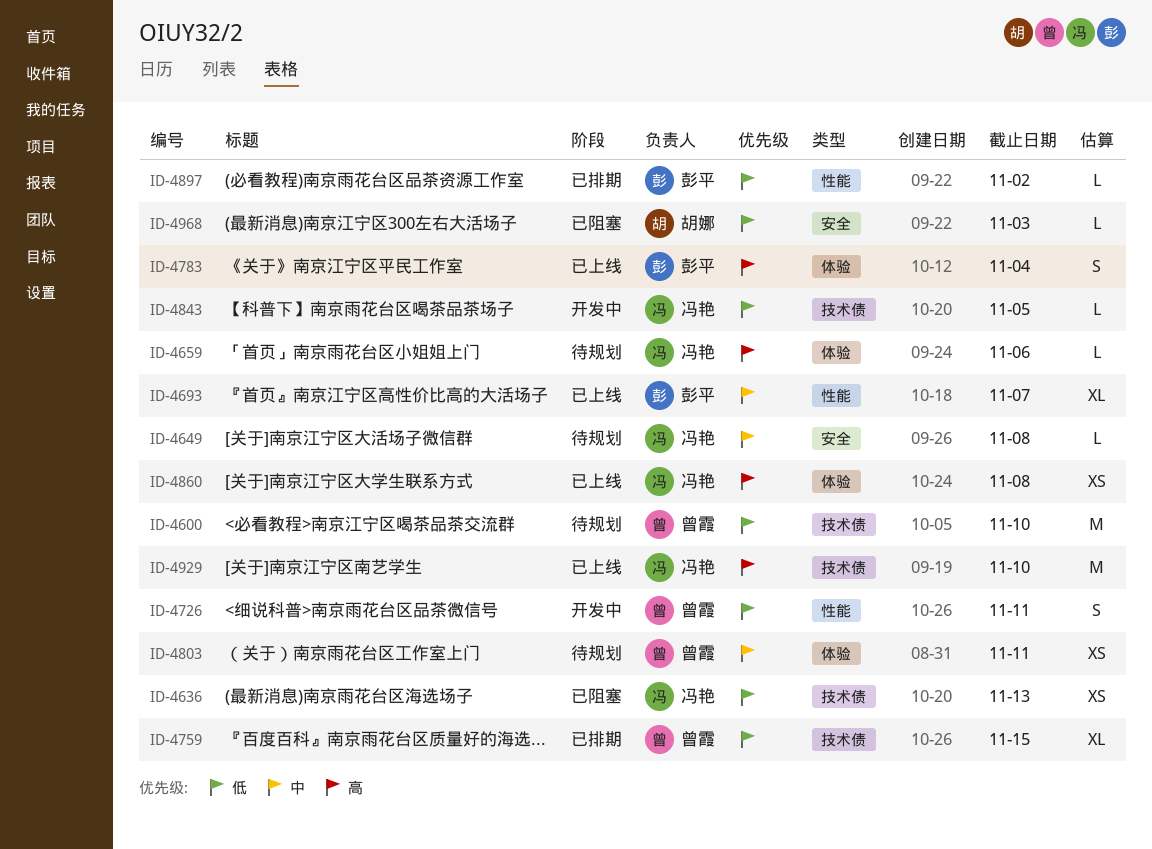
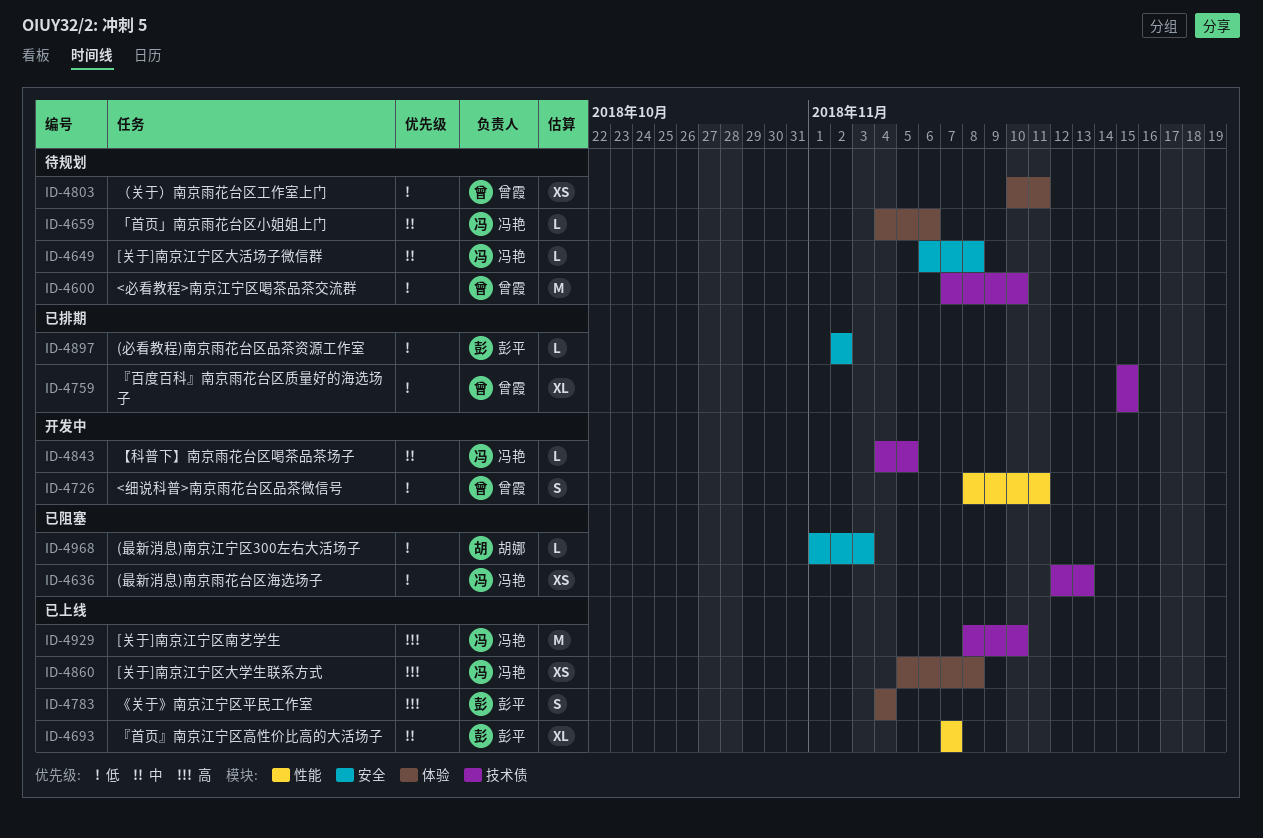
ID-4659, priority: 高 -> 中
ID-4803, priority: 中 -> 低
ID-4843, priority: 低 -> 中
ID-4897, label: 性能 -> 安全

